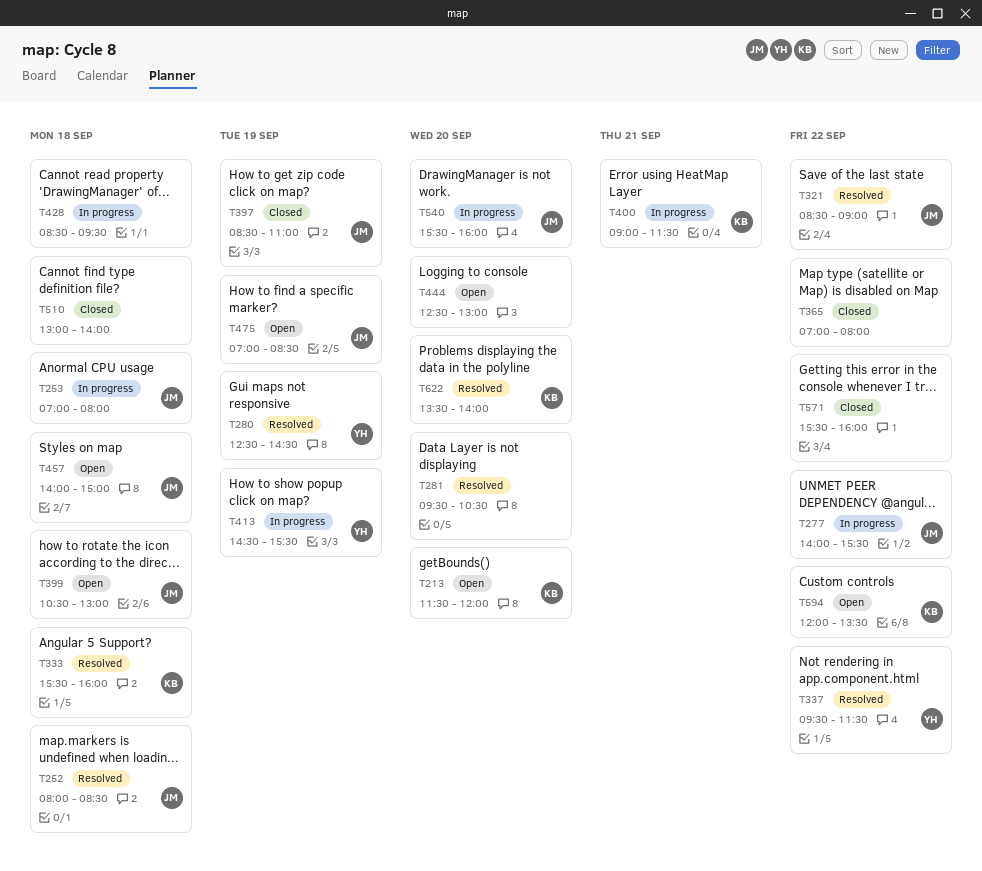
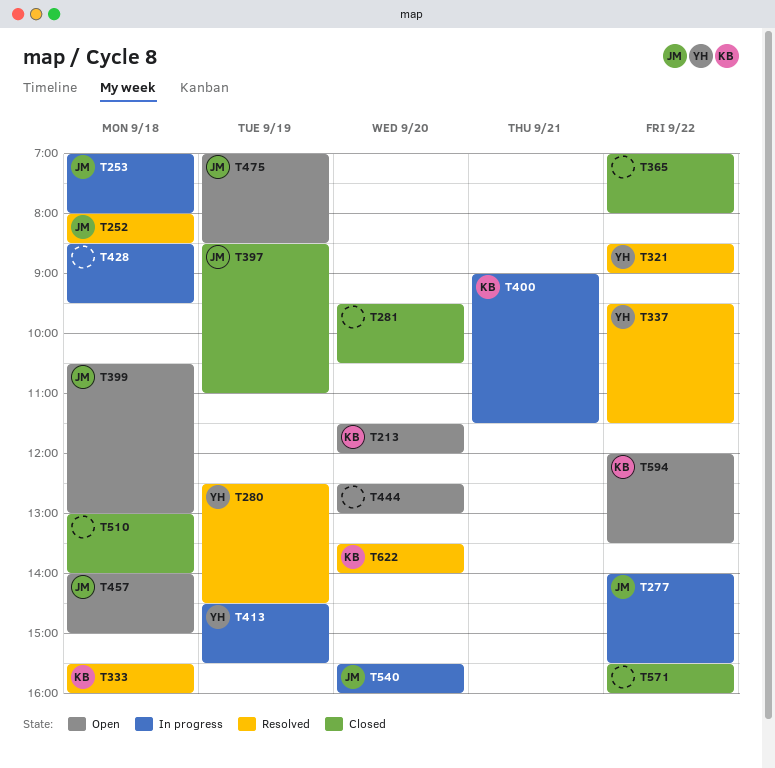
T281, status: Resolved -> Closed
T321, owner: JM -> YH

